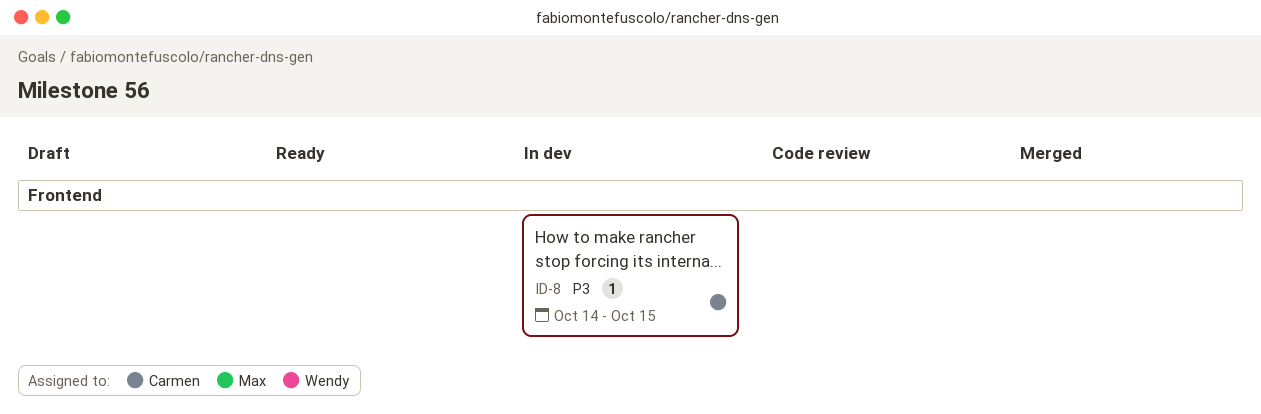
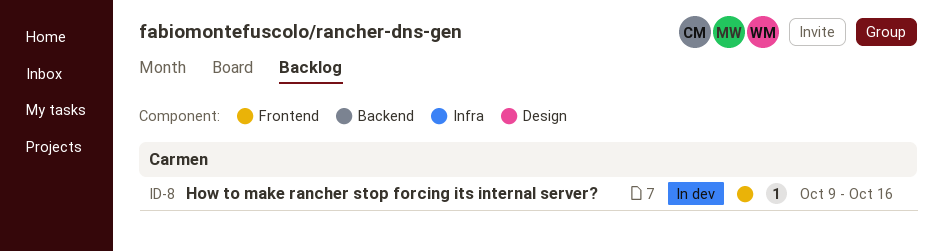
ID-8, start: Oct 14 -> Oct 9
ID-8, due: Oct 15 -> Oct 16

